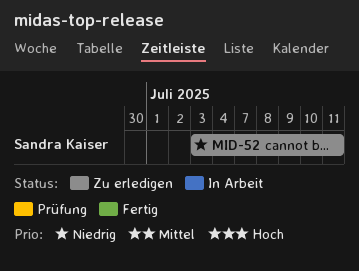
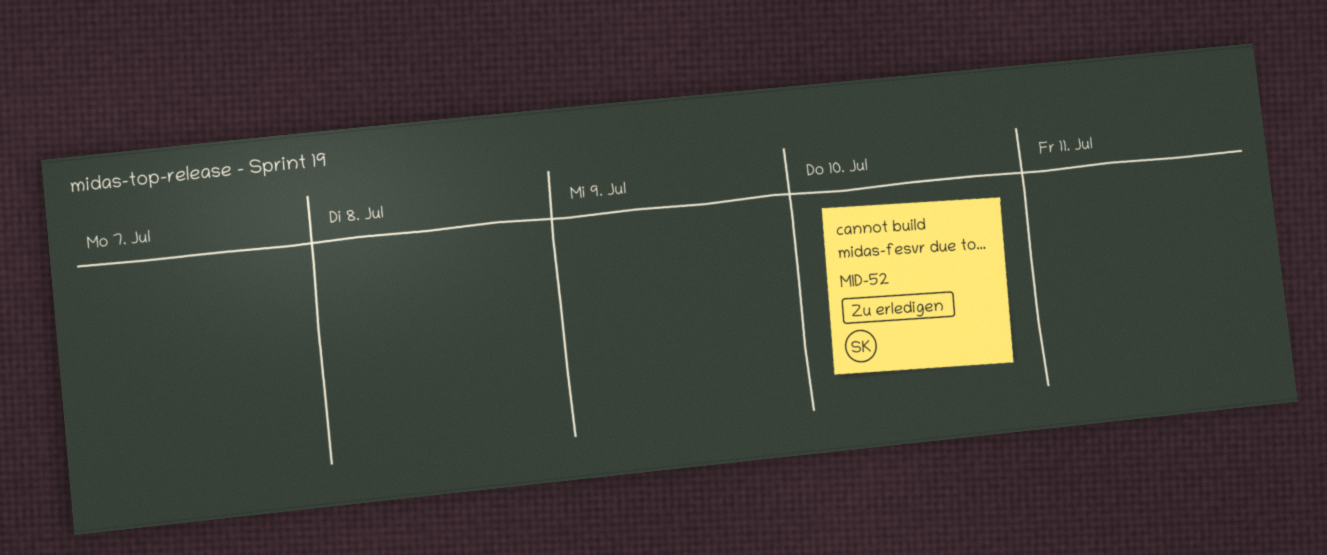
MID-52, due: Jul 11 -> Jul 10

